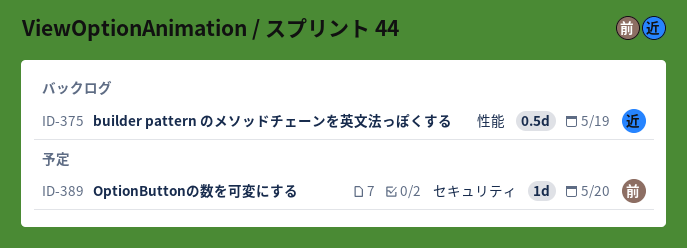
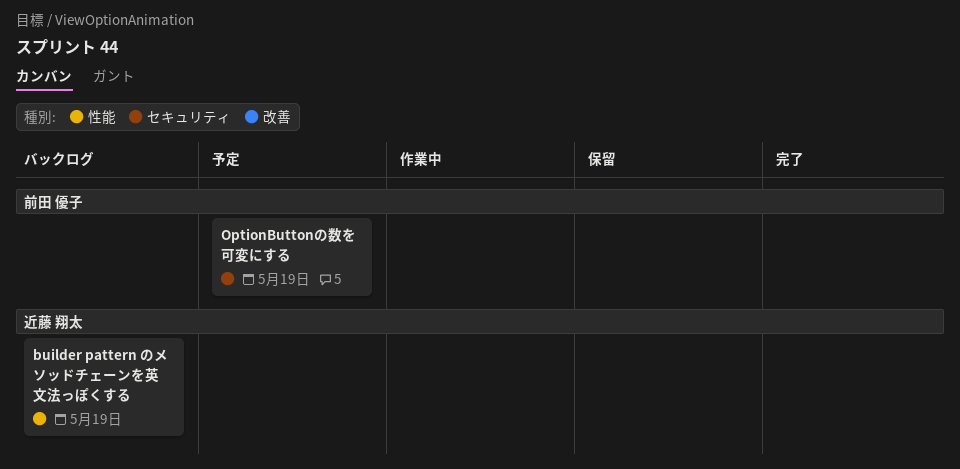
OptionButtonの数を可変にする, due: May 20 -> May 19

